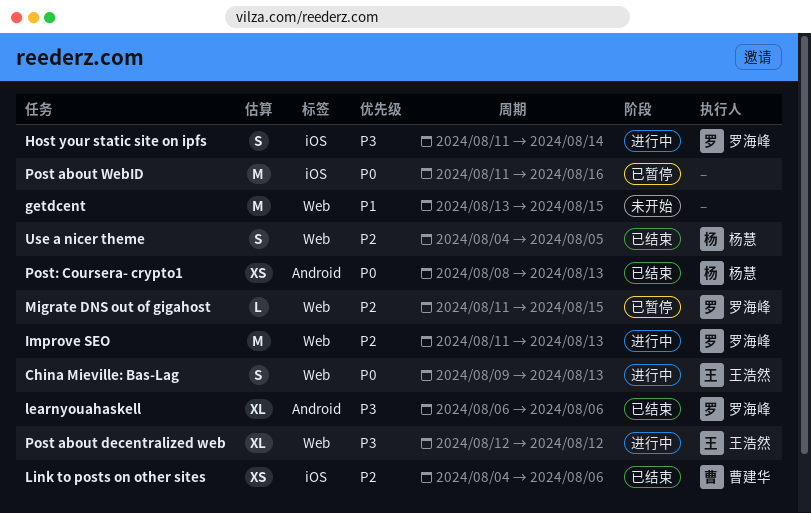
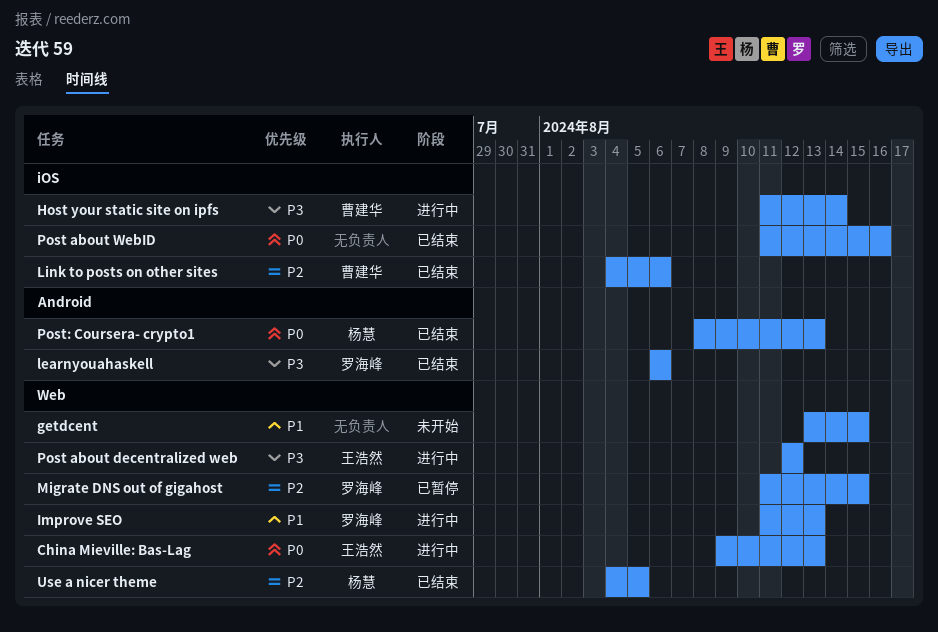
Host your static site on ipfs, owner: 罗海峰 -> 曹建华
Improve SEO, priority: P2 -> P1
Post about WebID, status: 已暂停 -> 已结束

